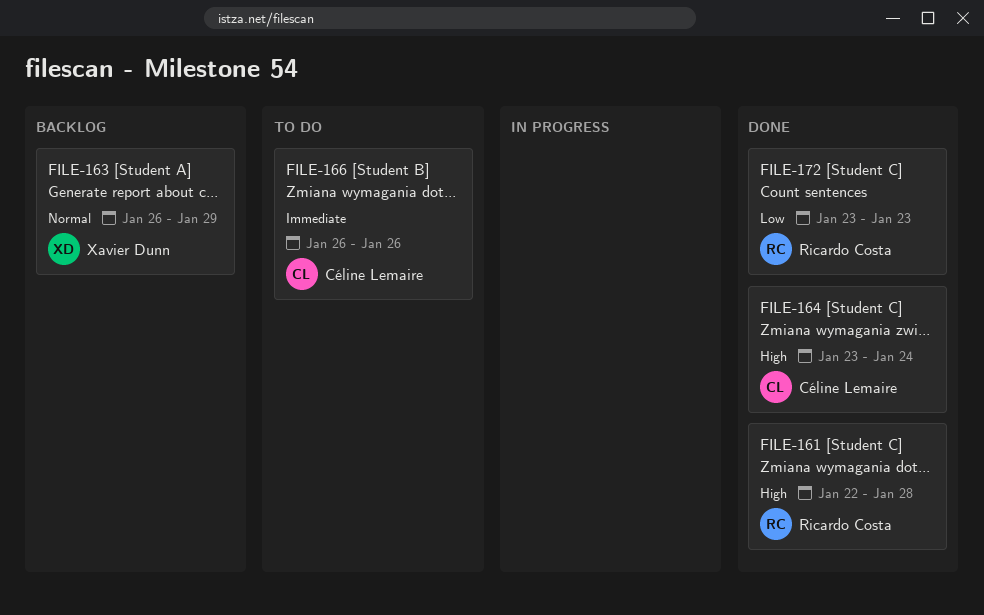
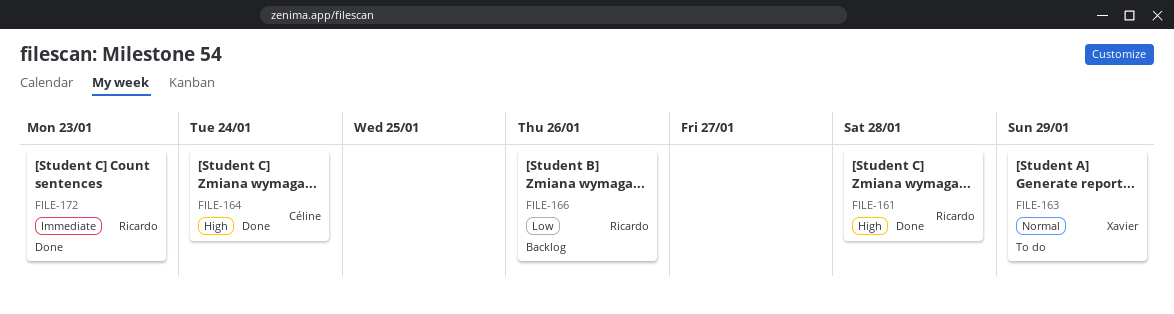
FILE-163, status: Backlog -> To do
FILE-166, status: To do -> Backlog
FILE-166, owner: Céline Lemaire -> Ricardo Costa
FILE-166, priority: Immediate -> Low
FILE-172, priority: Low -> Immediate

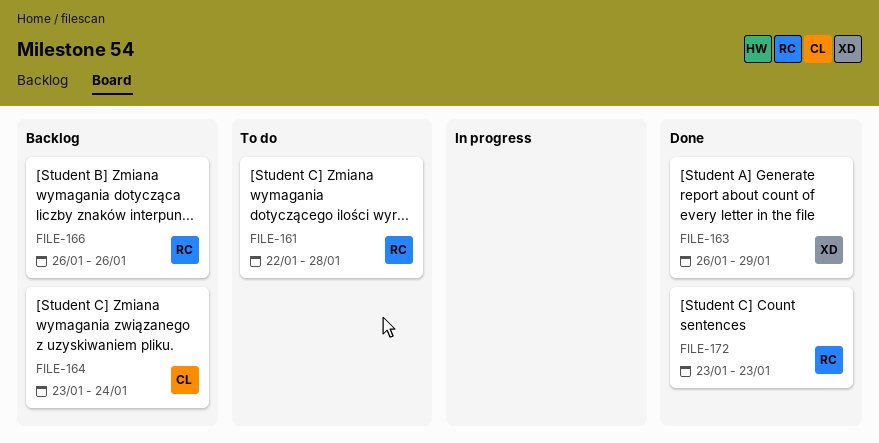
FILE-161, status: Done -> To do
FILE-163, status: To do -> Done
FILE-164, status: Done -> Backlog

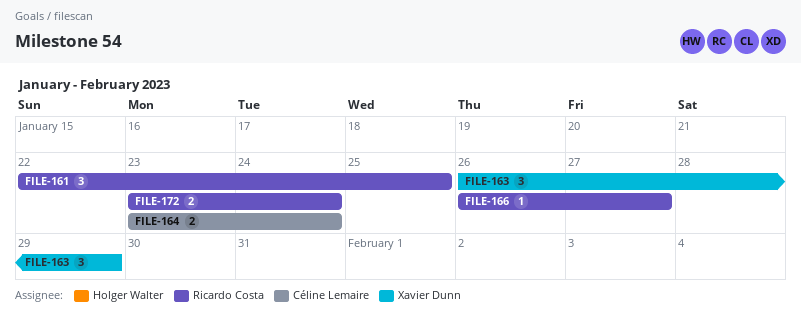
FILE-161, due: Jan 28 -> Jan 25
FILE-166, due: Jan 26 -> Jan 27
FILE-172, due: Jan 23 -> Jan 24

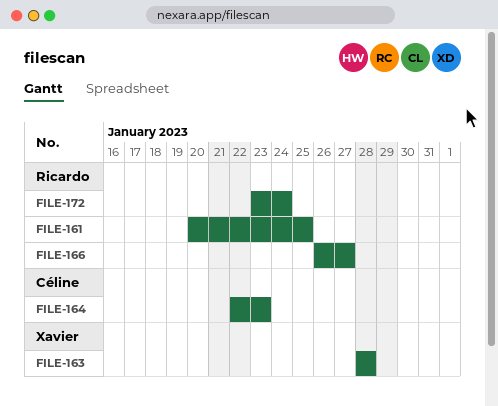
FILE-161, start: Jan 22 -> Jan 20
FILE-163, start: Jan 26 -> Jan 28
FILE-163, due: Jan 29 -> Jan 28
FILE-164, start: Jan 23 -> Jan 22
FILE-164, due: Jan 24 -> Jan 23

